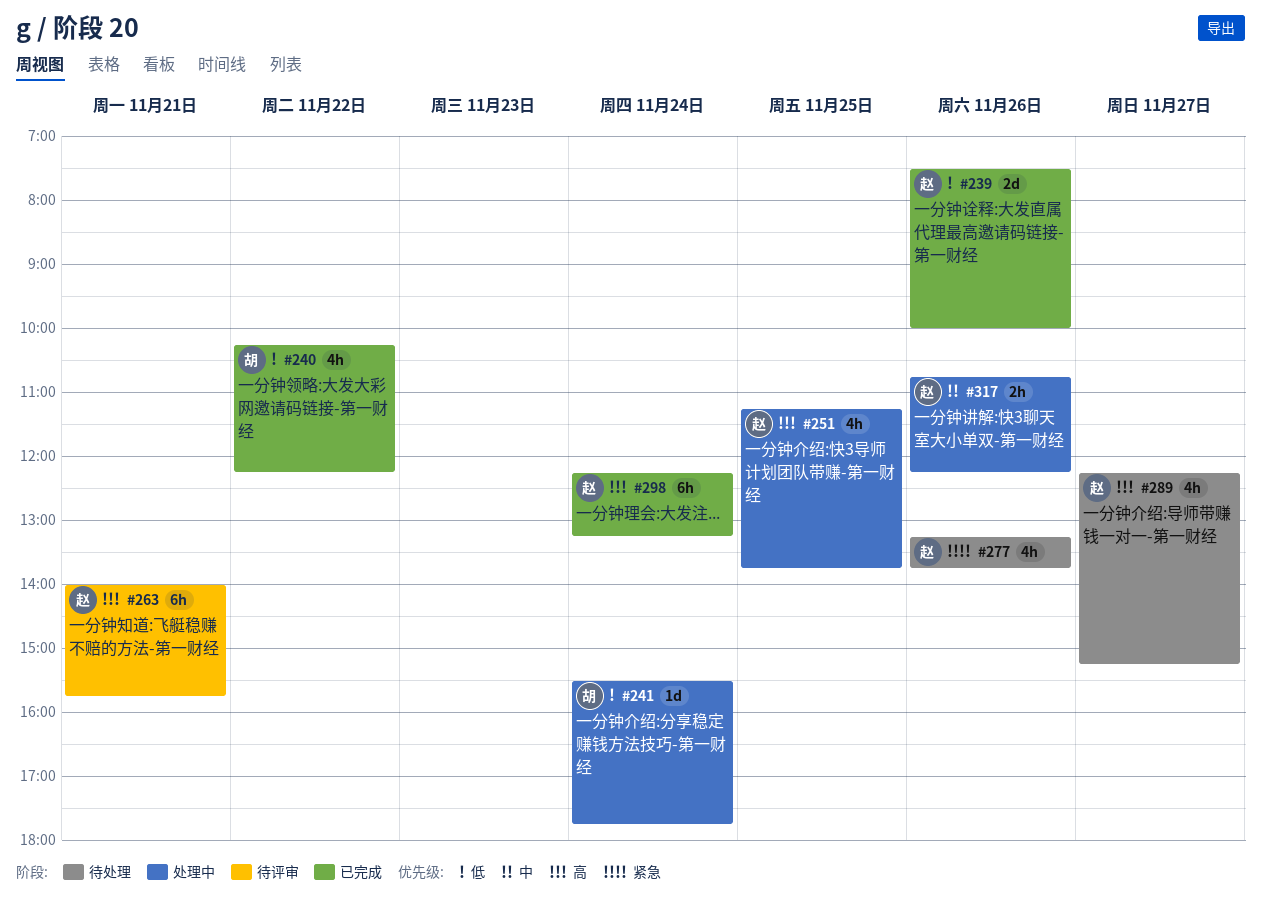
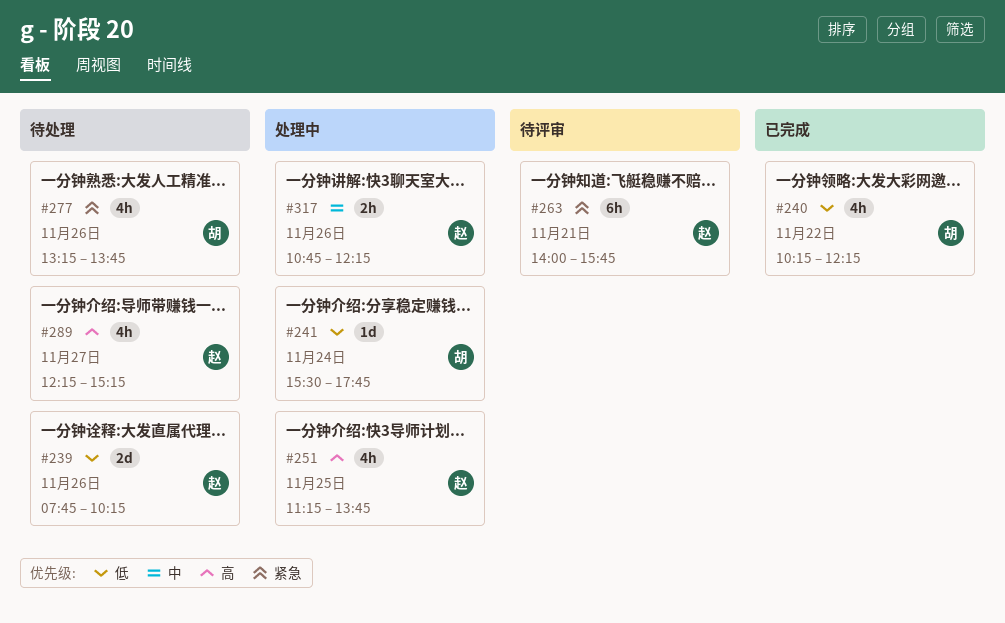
#239, status: 已完成 -> 待处理
#239, begins: 07:30 -> 07:45
#239, ends: 10:00 -> 10:15
#263, priority: 高 -> 紧急
#277, owner: 赵 -> 胡
#298: present -> none

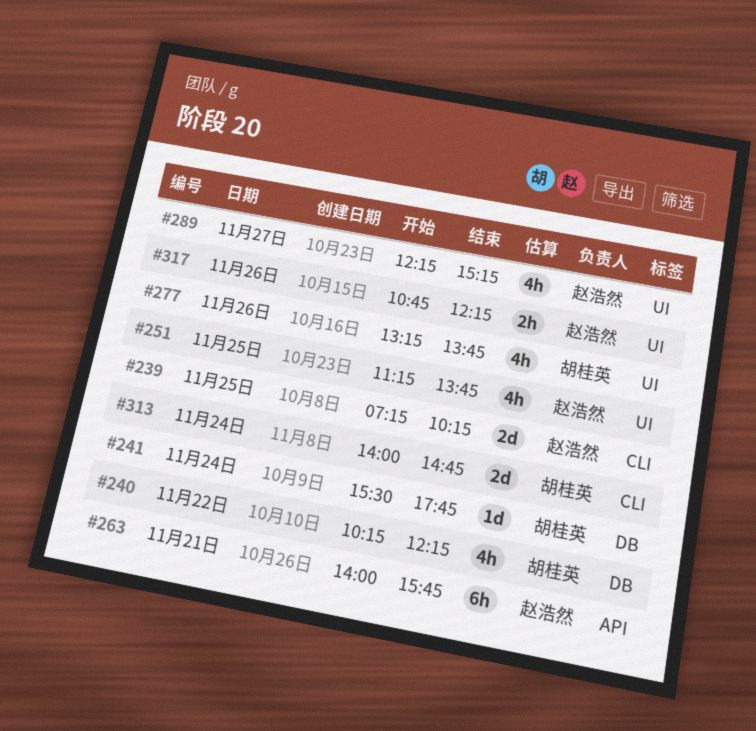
#239, day: Nov 26 -> Nov 25
#239, begins: 07:45 -> 07:15
#313: none -> present

